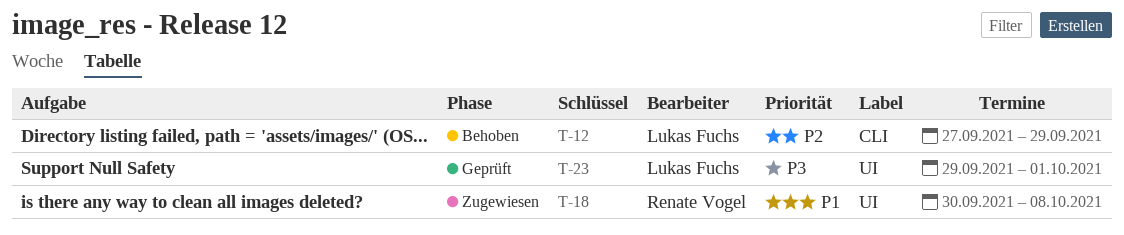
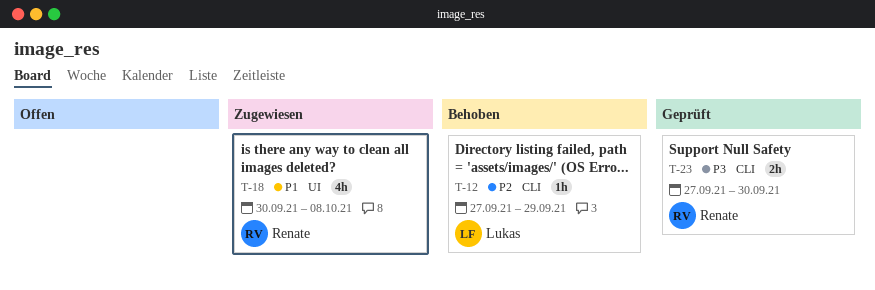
T-23, owner: Lukas Fuchs -> Renate Vogel
T-23, label: UI -> CLI
T-23, start: Sep 29 -> Sep 27
T-23, due: Oct 1 -> Sep 30

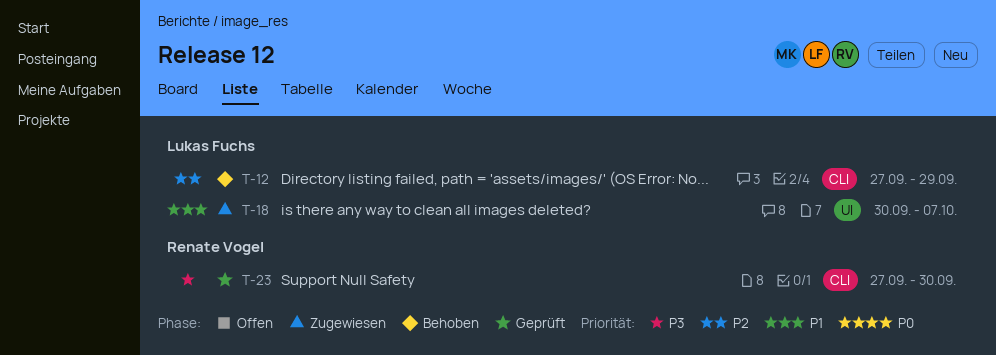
T-18, owner: Renate Vogel -> Lukas Fuchs
T-18, due: Oct 8 -> Oct 7

